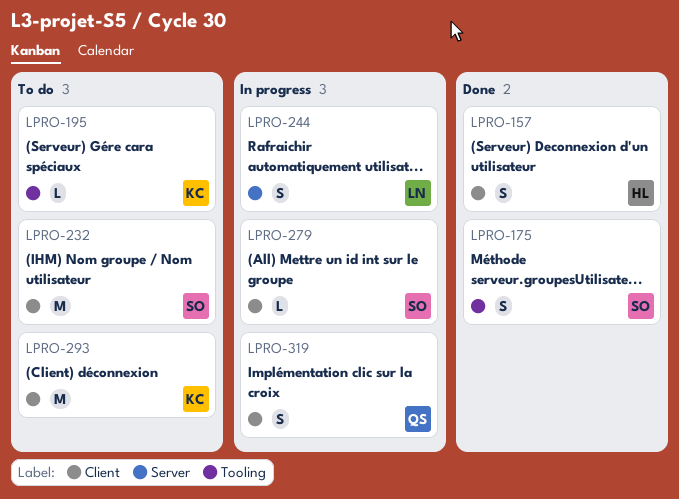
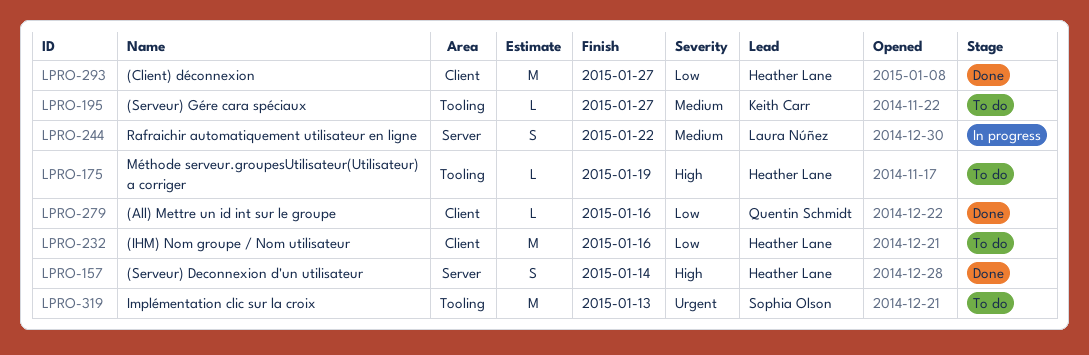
LPRO-157, label: Client -> Server
LPRO-175, status: Done -> To do
LPRO-175, owner: Sophia Olson -> Heather Lane
LPRO-175, estimate: S -> L
LPRO-232, owner: Sophia Olson -> Heather Lane
LPRO-279, status: In progress -> Done
LPRO-279, owner: Sophia Olson -> Quentin Schmidt
LPRO-293, status: To do -> Done
LPRO-293, owner: Keith Carr -> Heather Lane
LPRO-319, status: In progress -> To do
LPRO-319, owner: Quentin Schmidt -> Sophia Olson
LPRO-319, label: Client -> Tooling
LPRO-319, estimate: S -> M

